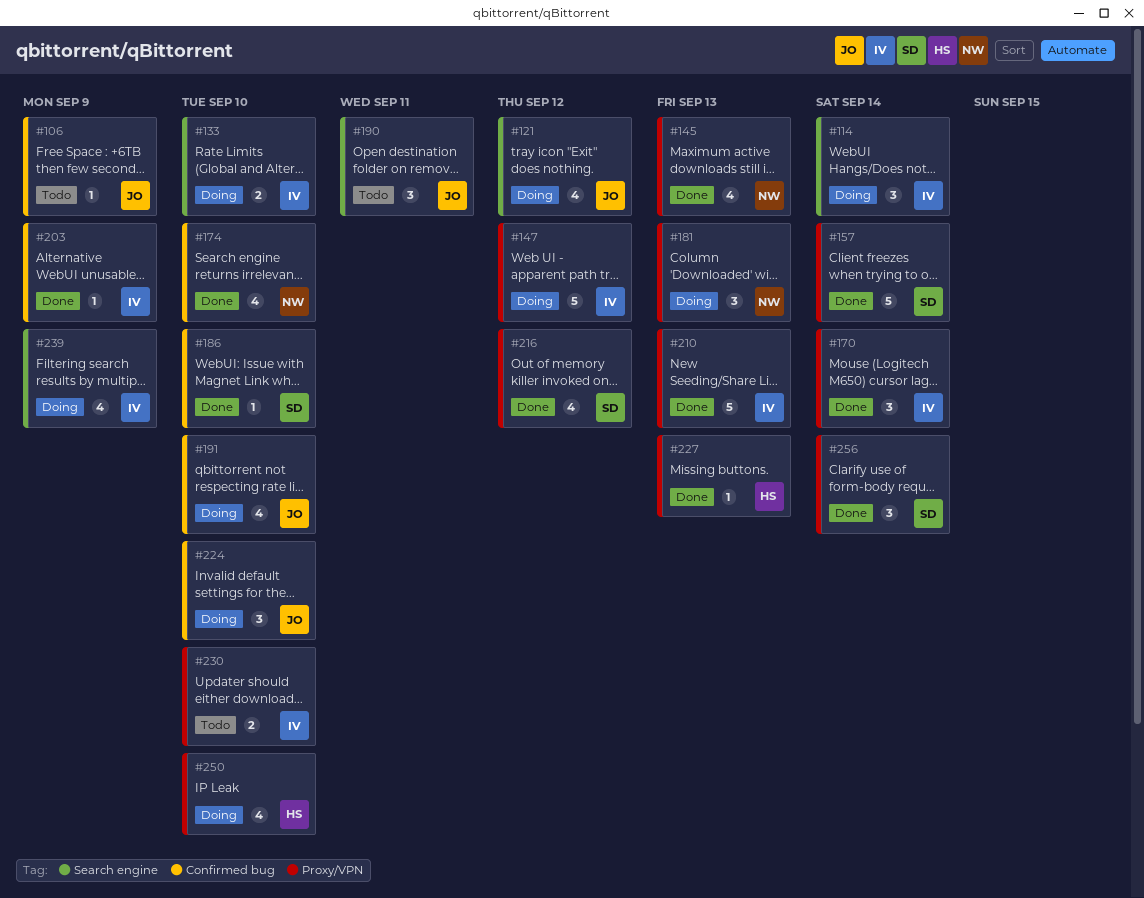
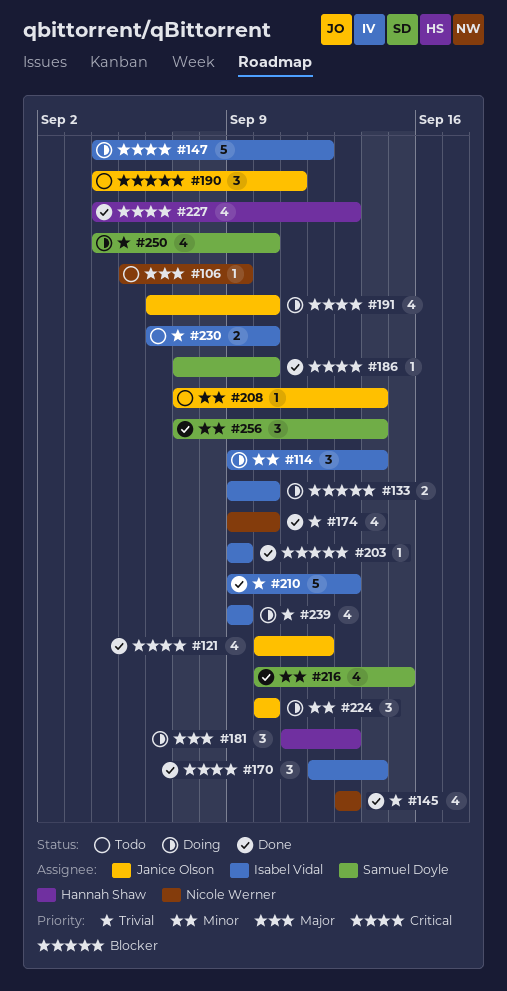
#106, owner: Janice Olson -> Nicole Werner
#121, status: Doing -> Done
#157: present -> none
#181, owner: Nicole Werner -> Hannah Shaw
#208: none -> present
#216, due: Sep 12 -> Sep 15
#227, estimate: 1 -> 4
#250, owner: Hannah Shaw -> Samuel Doyle

